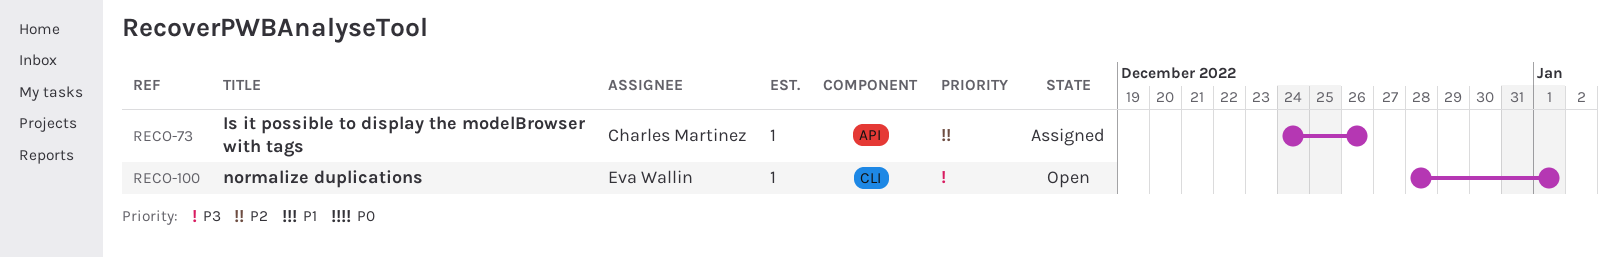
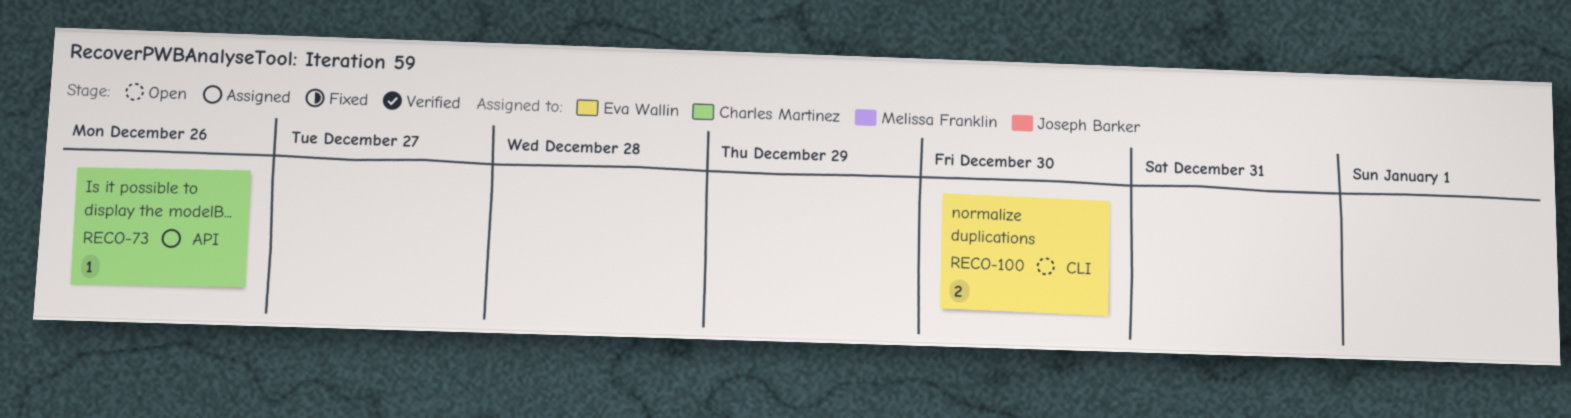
RECO-100, estimate: 1 -> 2
RECO-100, due: Jan 1 -> Dec 30

